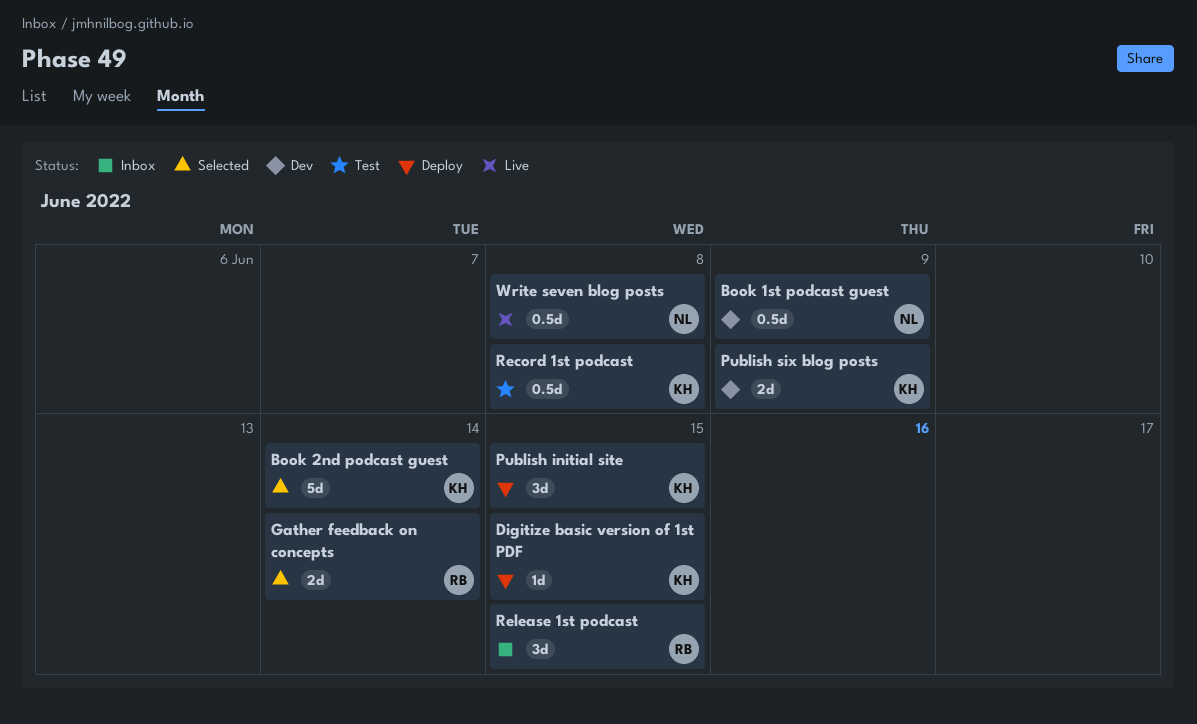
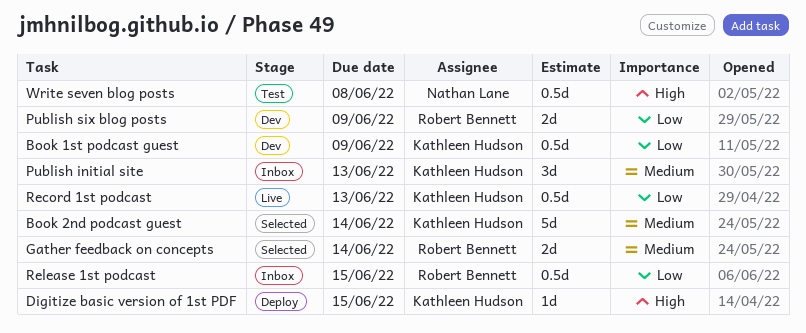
Book 1st podcast guest, owner: Nathan Lane -> Kathleen Hudson
Publish initial site, status: Deploy -> Inbox
Publish initial site, due: Jun 15 -> Jun 13
Publish six blog posts, owner: Kathleen Hudson -> Robert Bennett
Record 1st podcast, status: Test -> Live
Record 1st podcast, due: Jun 8 -> Jun 13
Release 1st podcast, estimate: 3d -> 0.5d
Write seven blog posts, status: Live -> Test

